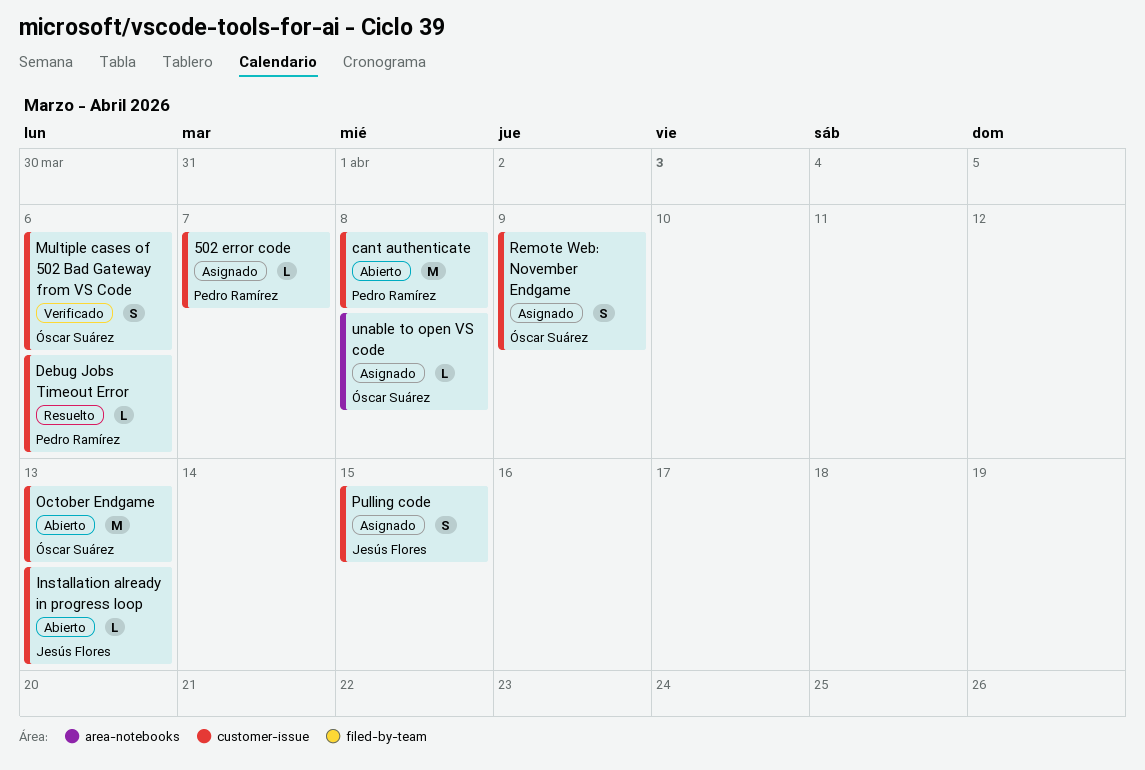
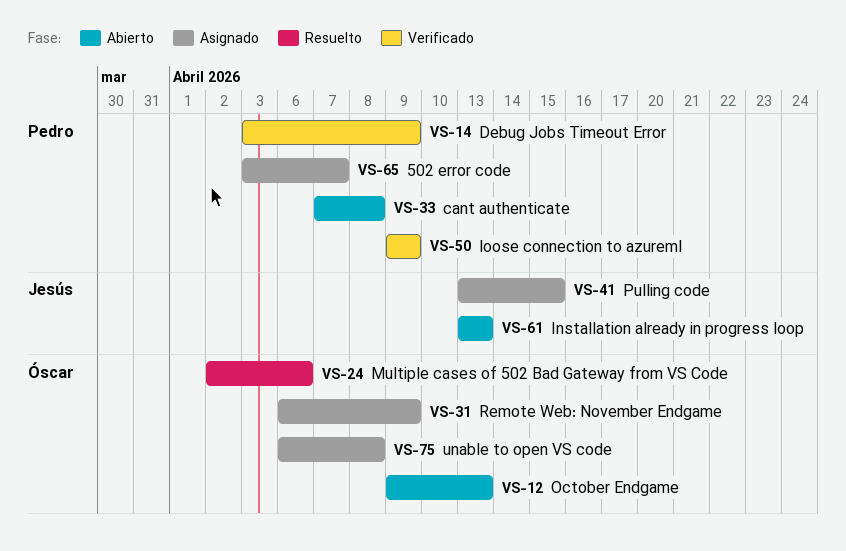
Debug Jobs Timeout Error, status: Resuelto -> Verificado
Debug Jobs Timeout Error, due: Apr 6 -> Apr 9
loose connection to azureml: none -> present
Multiple cases of 502 Bad Gateway from VS Code, status: Verificado -> Resuelto

